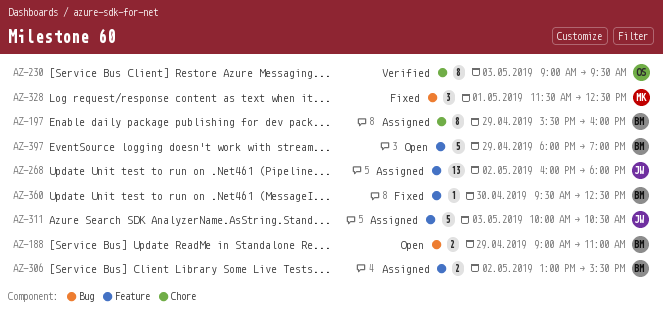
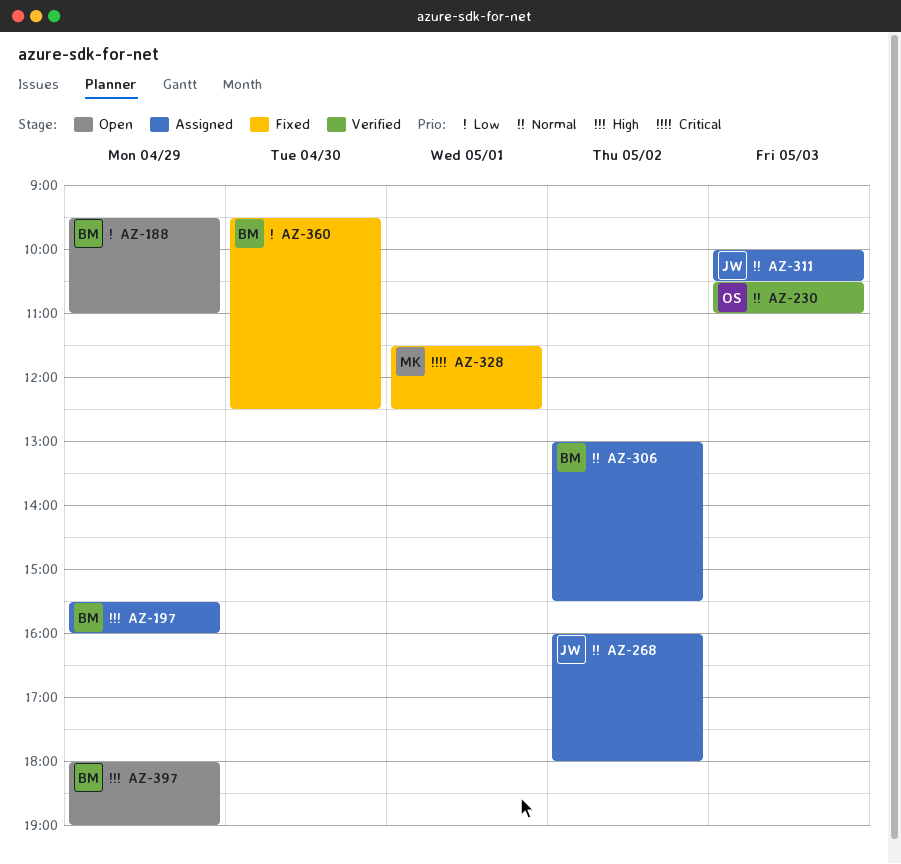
AZ-188, begins: 09:00 -> 09:30
AZ-230, begins: 09:00 -> 10:30
AZ-230, ends: 09:30 -> 11:00

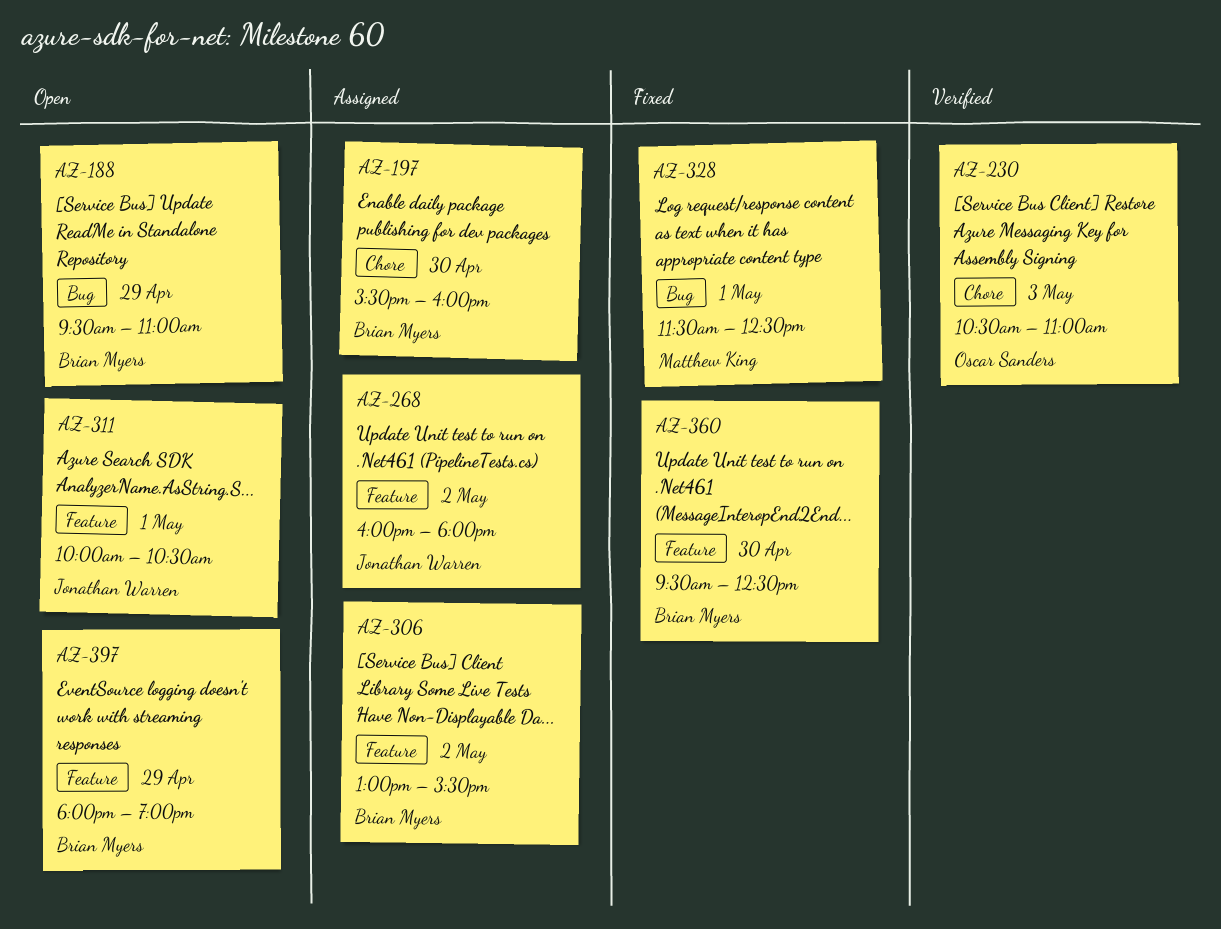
AZ-197, day: Apr 29 -> Apr 30
AZ-311, status: Assigned -> Open
AZ-311, day: May 3 -> May 1

